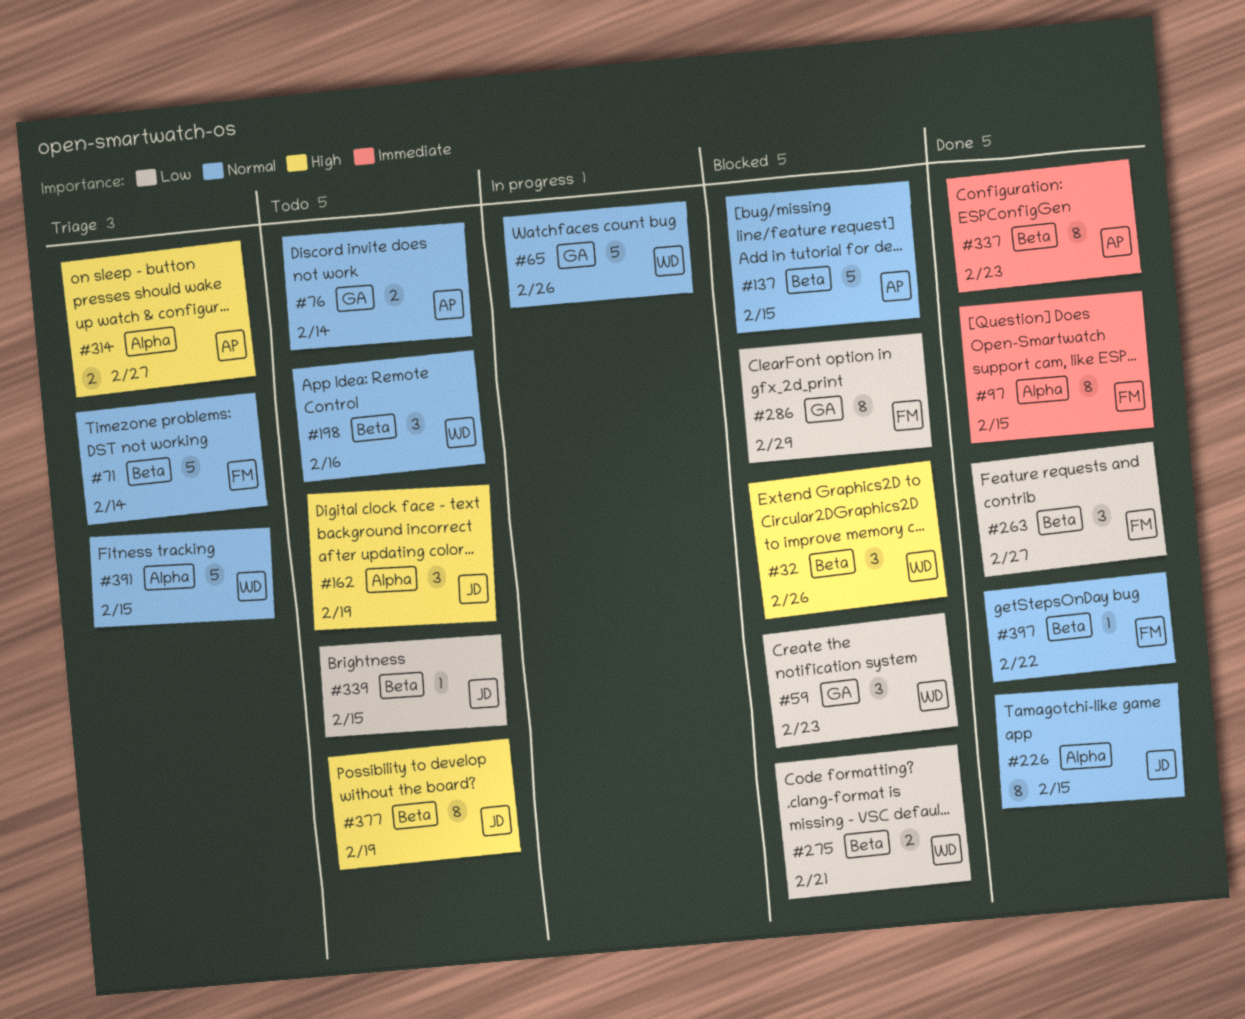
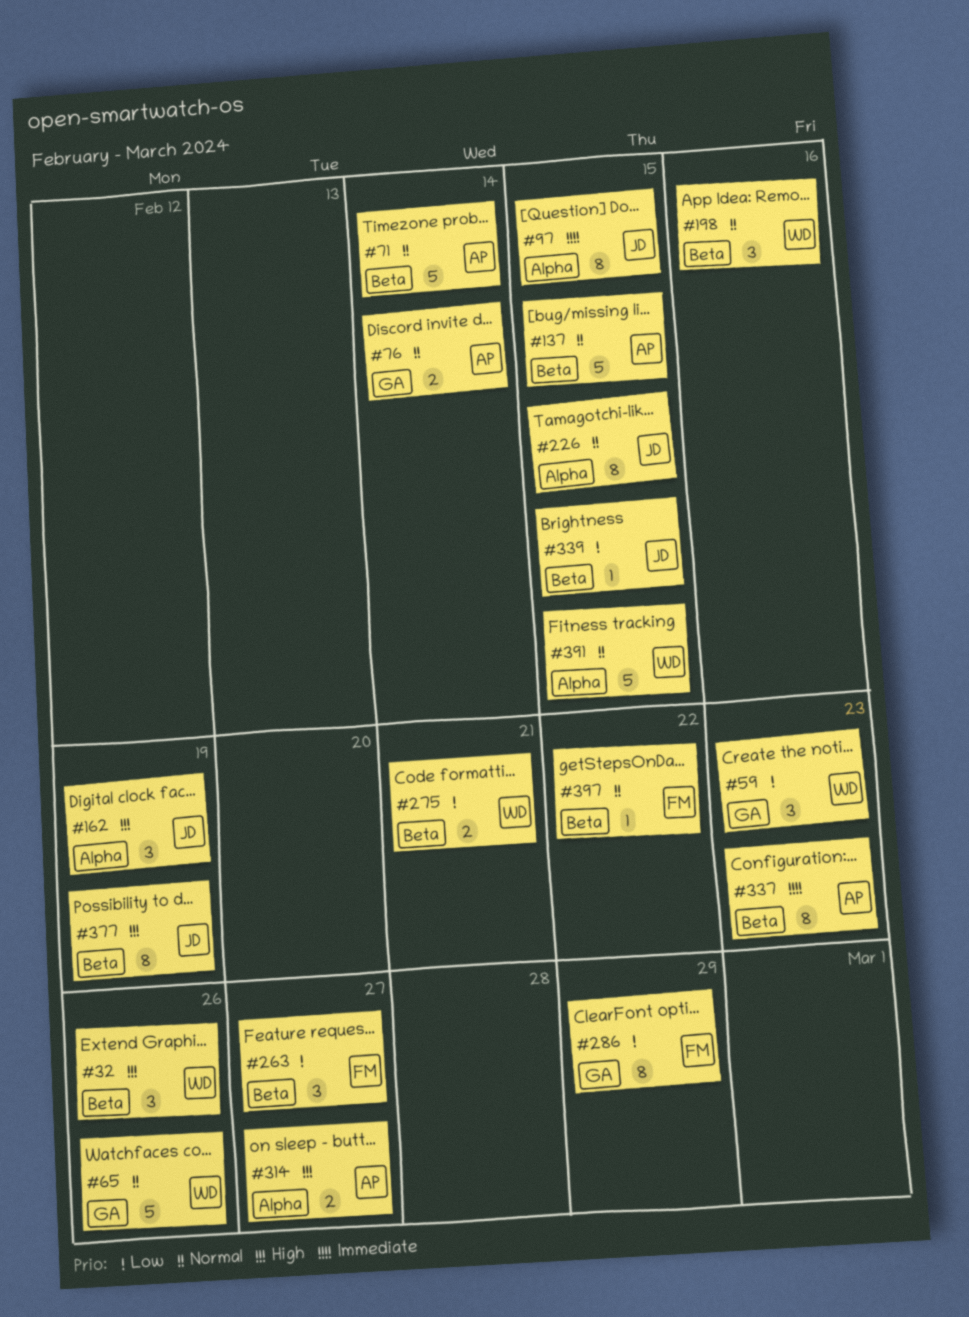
#71, owner: FM -> AP
#97, owner: FM -> JD

